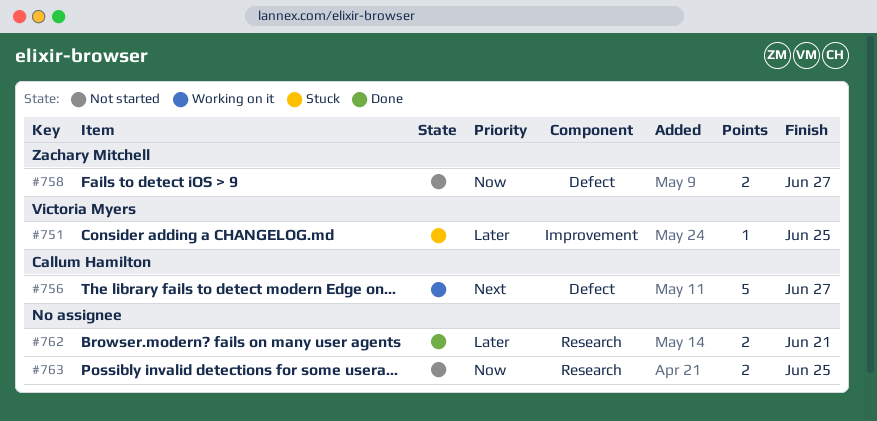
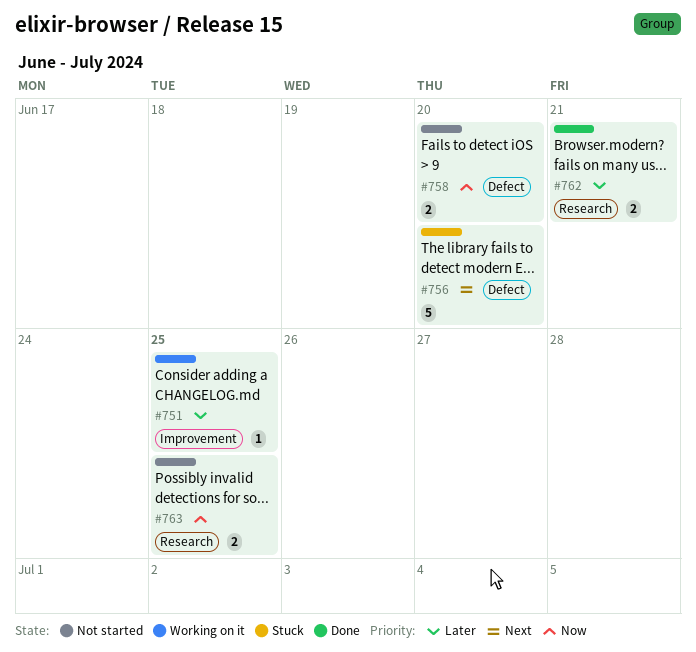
#751, status: Stuck -> Working on it
#756, status: Working on it -> Stuck
#756, due: Jun 27 -> Jun 20
#758, due: Jun 27 -> Jun 20

